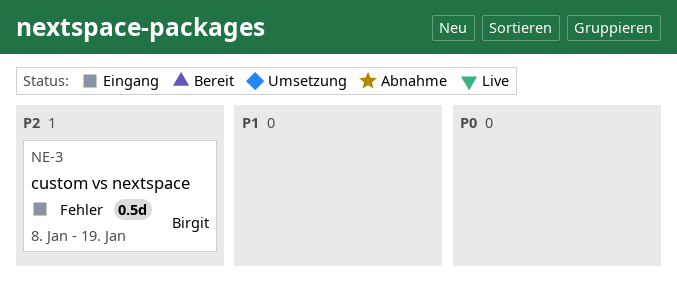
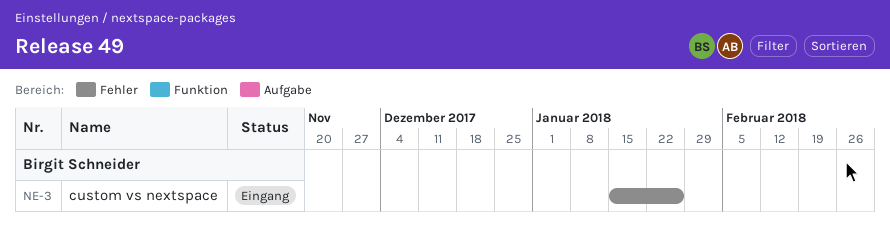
NE-3, start: Jan 8 -> Jan 15
NE-3, due: Jan 19 -> Jan 26

